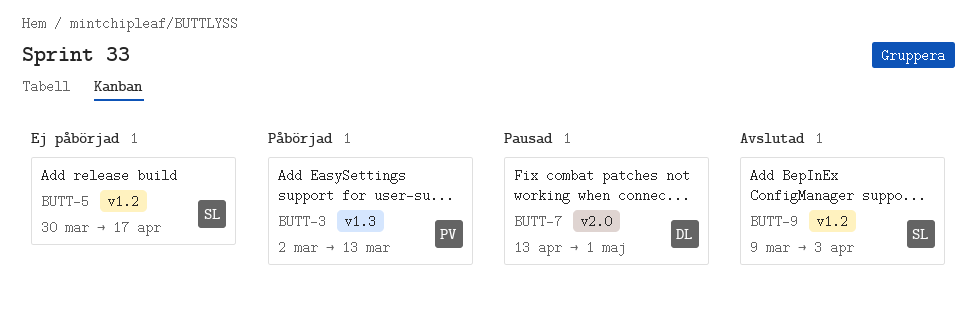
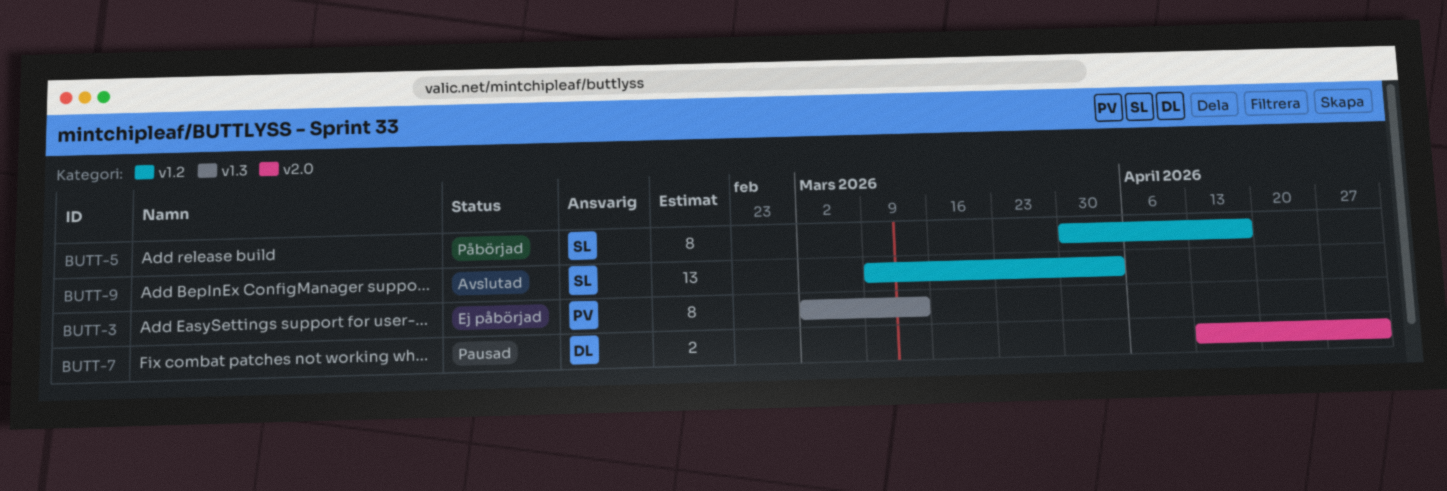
BUTT-3, status: Påbörjad -> Ej påbörjad
BUTT-5, status: Ej påbörjad -> Påbörjad

